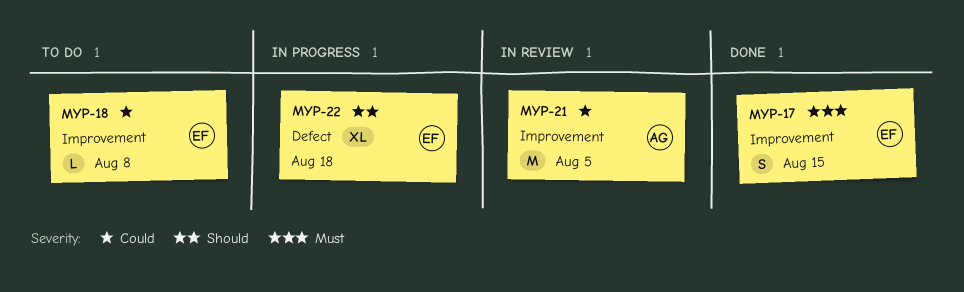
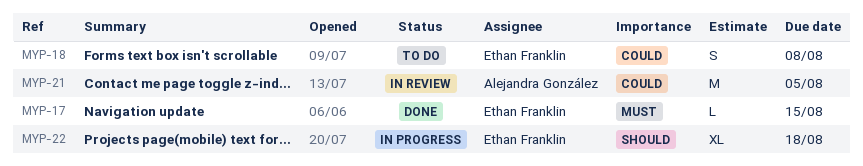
MYP-17, estimate: S -> L
MYP-18, estimate: L -> S

